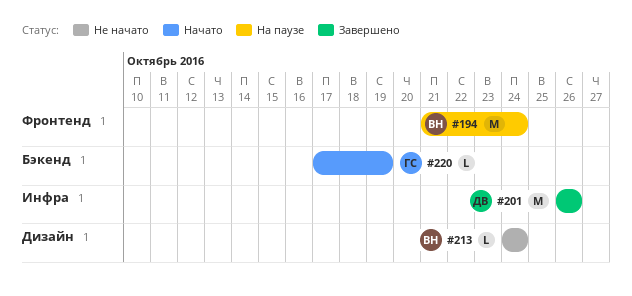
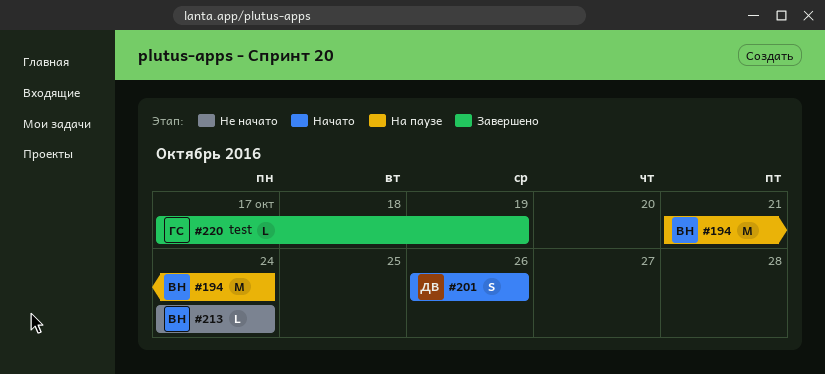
#201, status: Завершено -> Начато
#201, estimate: M -> S
#220, status: Начато -> Завершено

